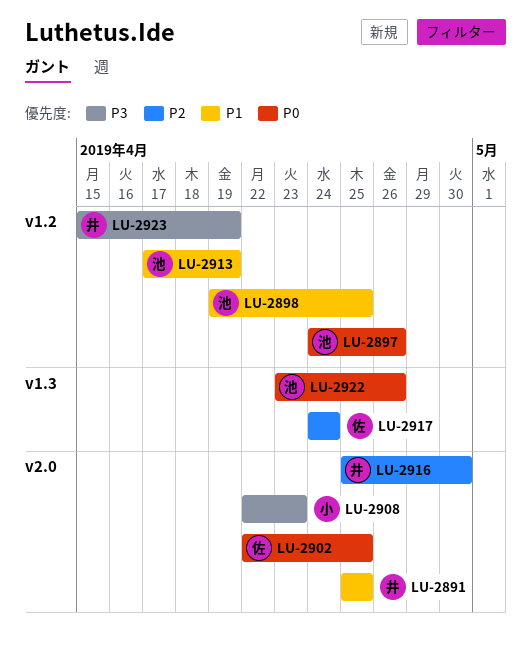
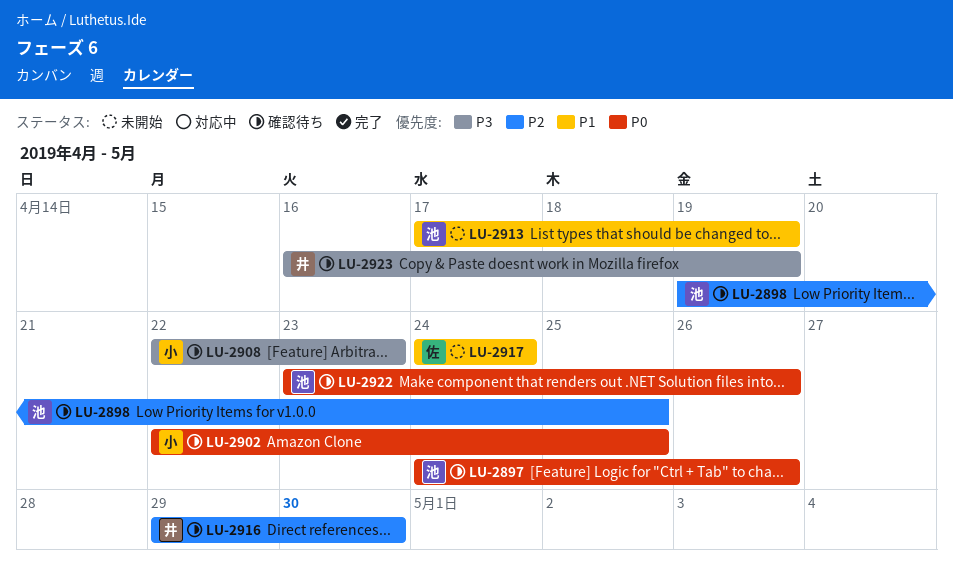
LU-2891: present -> none
LU-2898, priority: P1 -> P2
LU-2902, owner: 佐 -> 小
LU-2916, start: Apr 25 -> Apr 29
LU-2917, priority: P2 -> P1
LU-2923, start: Apr 15 -> Apr 16

